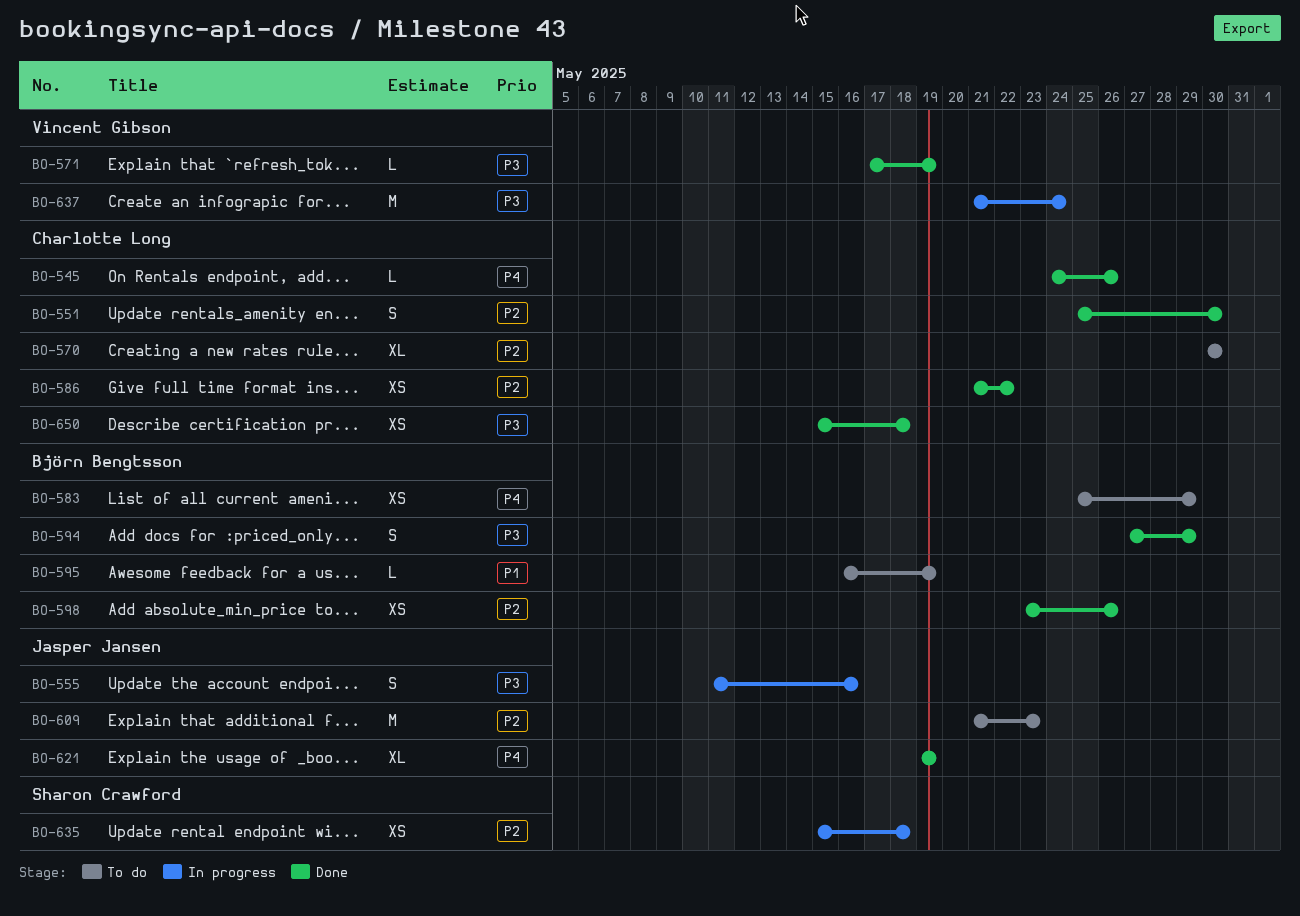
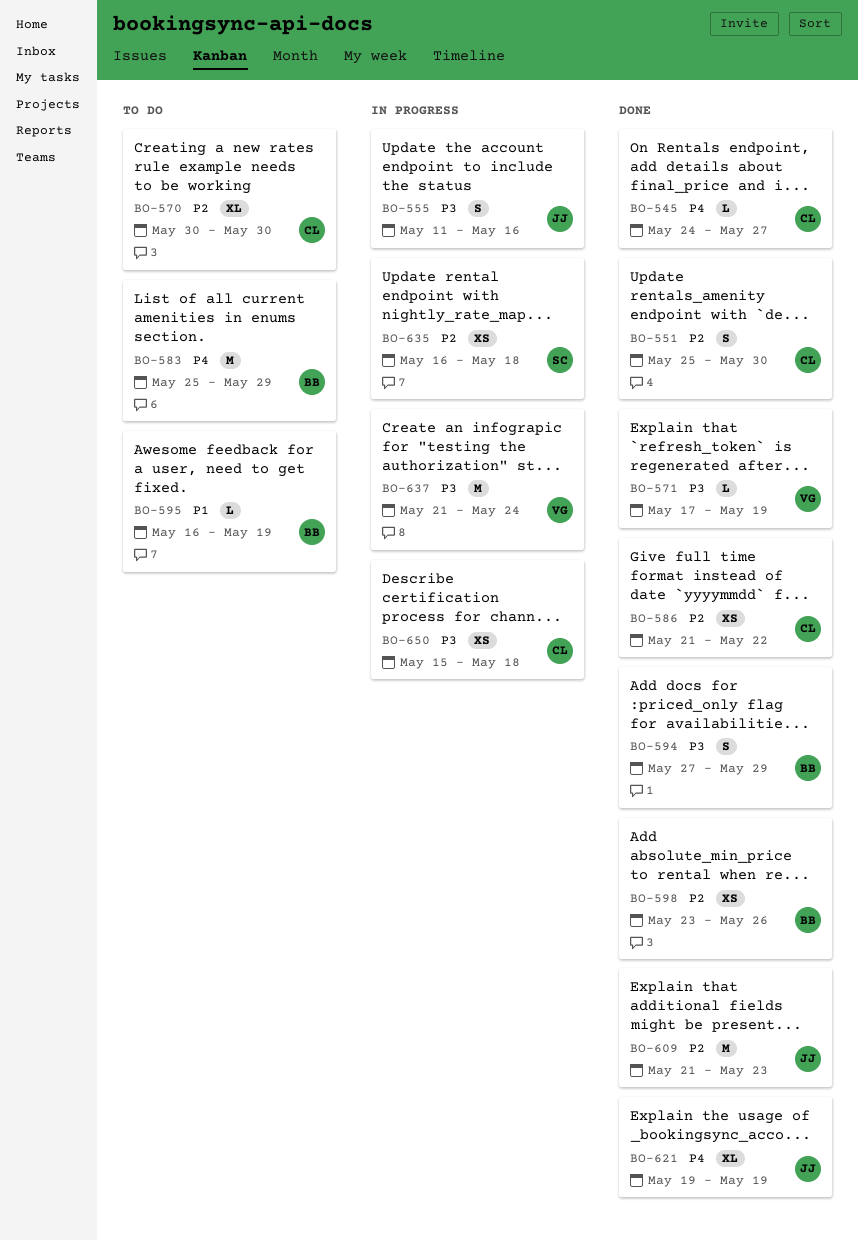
BO-545, due: May 26 -> May 27
BO-583, estimate: XS -> M
BO-609, status: To do -> Done
BO-635, start: May 15 -> May 16
BO-650, status: Done -> In progress

